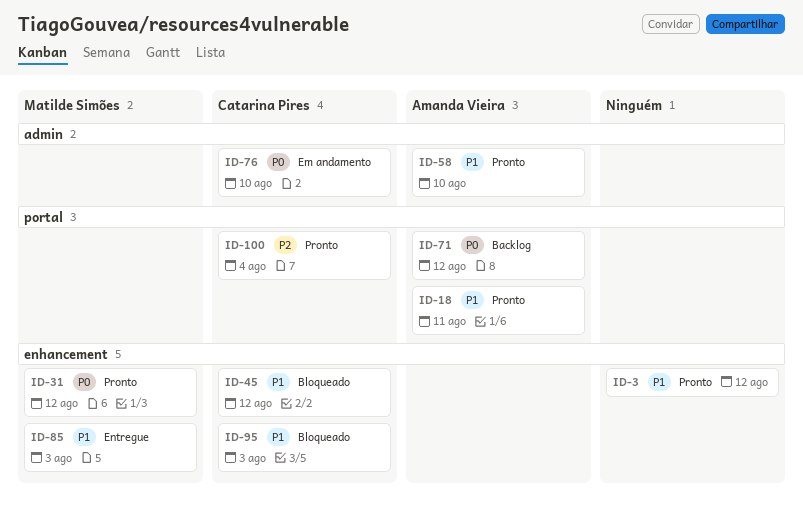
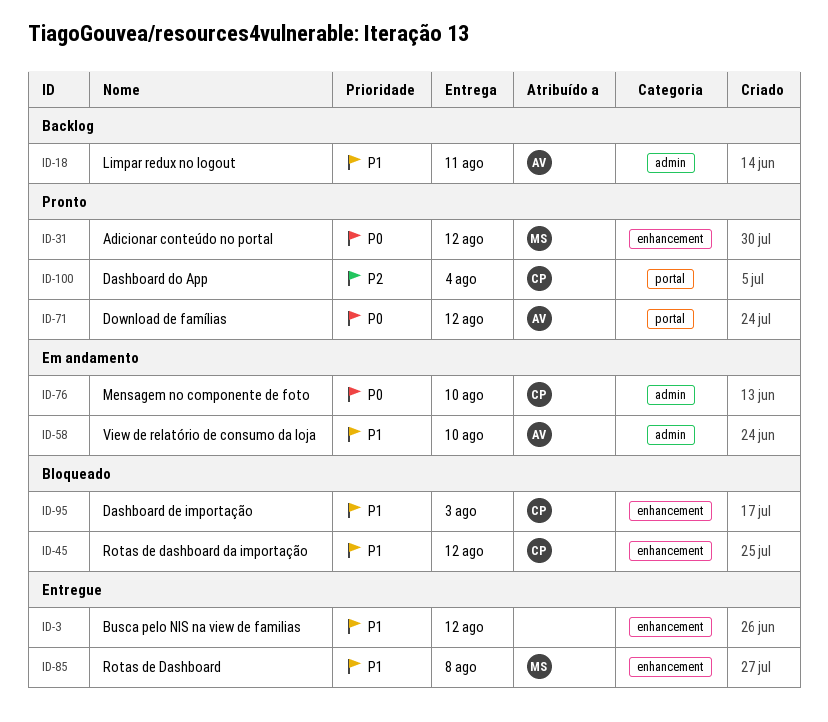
ID-3, status: Pronto -> Entregue
ID-18, status: Pronto -> Backlog
ID-18, label: portal -> admin
ID-58, status: Pronto -> Em andamento
ID-71, status: Backlog -> Pronto
ID-85, due: Aug 3 -> Aug 8

